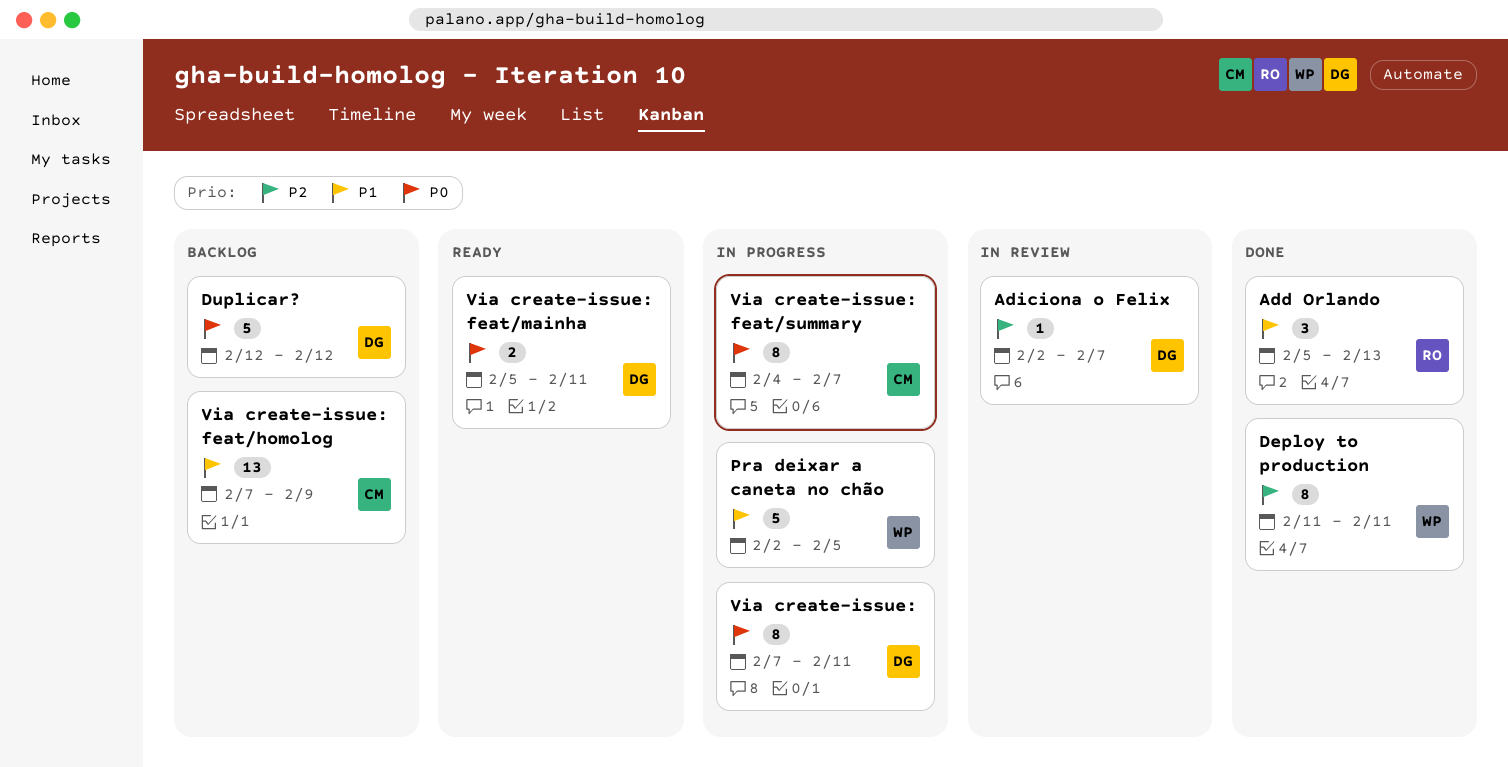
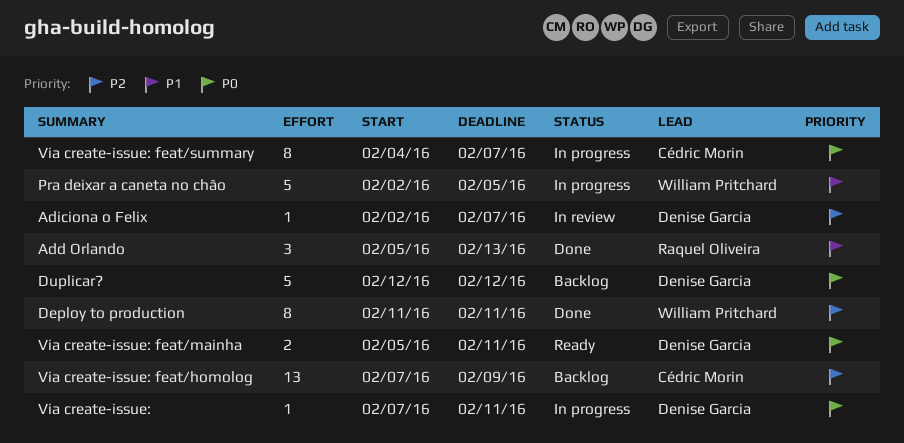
Via create-issue:, estimate: 8 -> 1
Via create-issue: feat/homolog, priority: P1 -> P2

